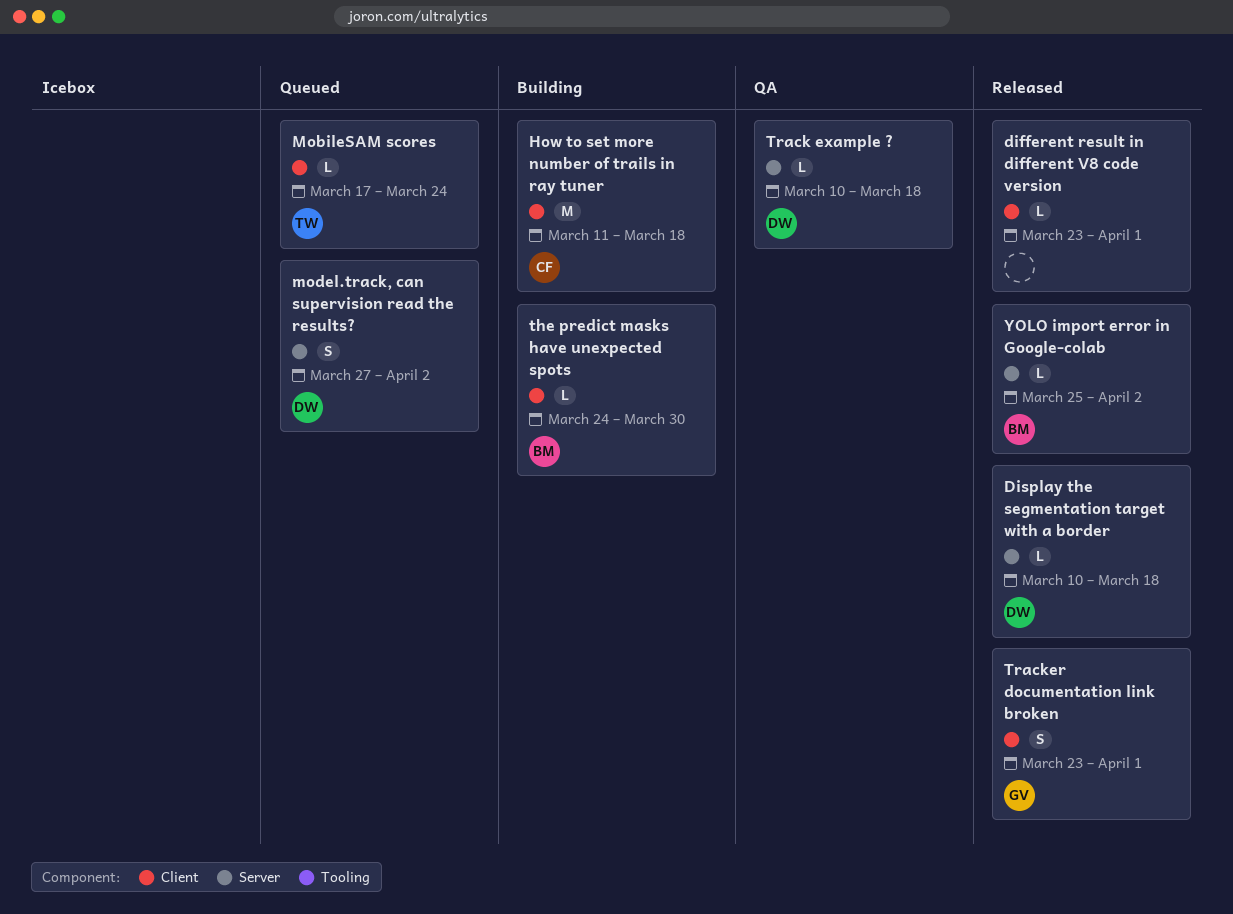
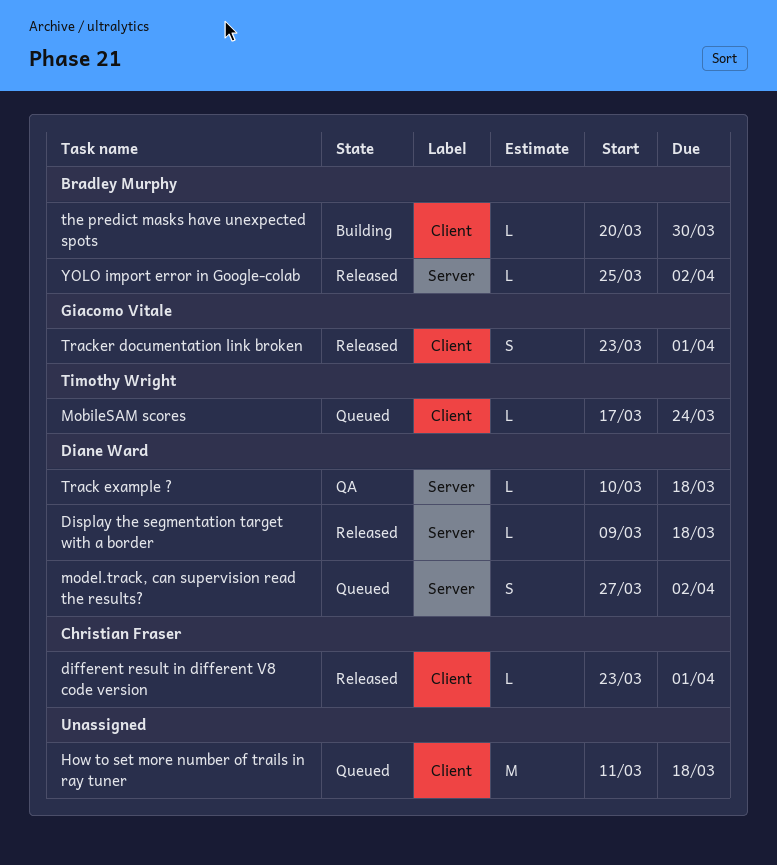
different result in different V8 code version, owner: none -> Christian Fraser
Display the segmentation target with a border, start: Mar 10 -> Mar 9
How to set more number of trails in ray tuner, status: Building -> Queued
How to set more number of trails in ray tuner, owner: Christian Fraser -> none
the predict masks have unexpected spots, start: Mar 24 -> Mar 20

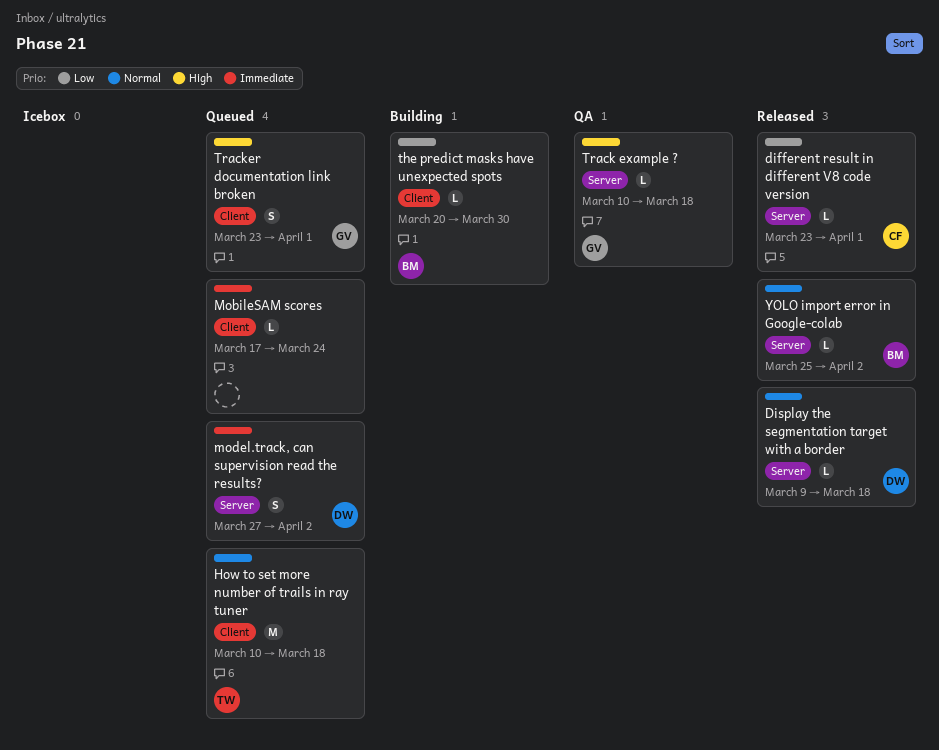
different result in different V8 code version, label: Client -> Server
How to set more number of trails in ray tuner, owner: none -> Timothy Wright
How to set more number of trails in ray tuner, start: Mar 11 -> Mar 10
MobileSAM scores, owner: Timothy Wright -> none
Track example ?, owner: Diane Ward -> Giacomo Vitale
Tracker documentation link broken, status: Released -> Queued

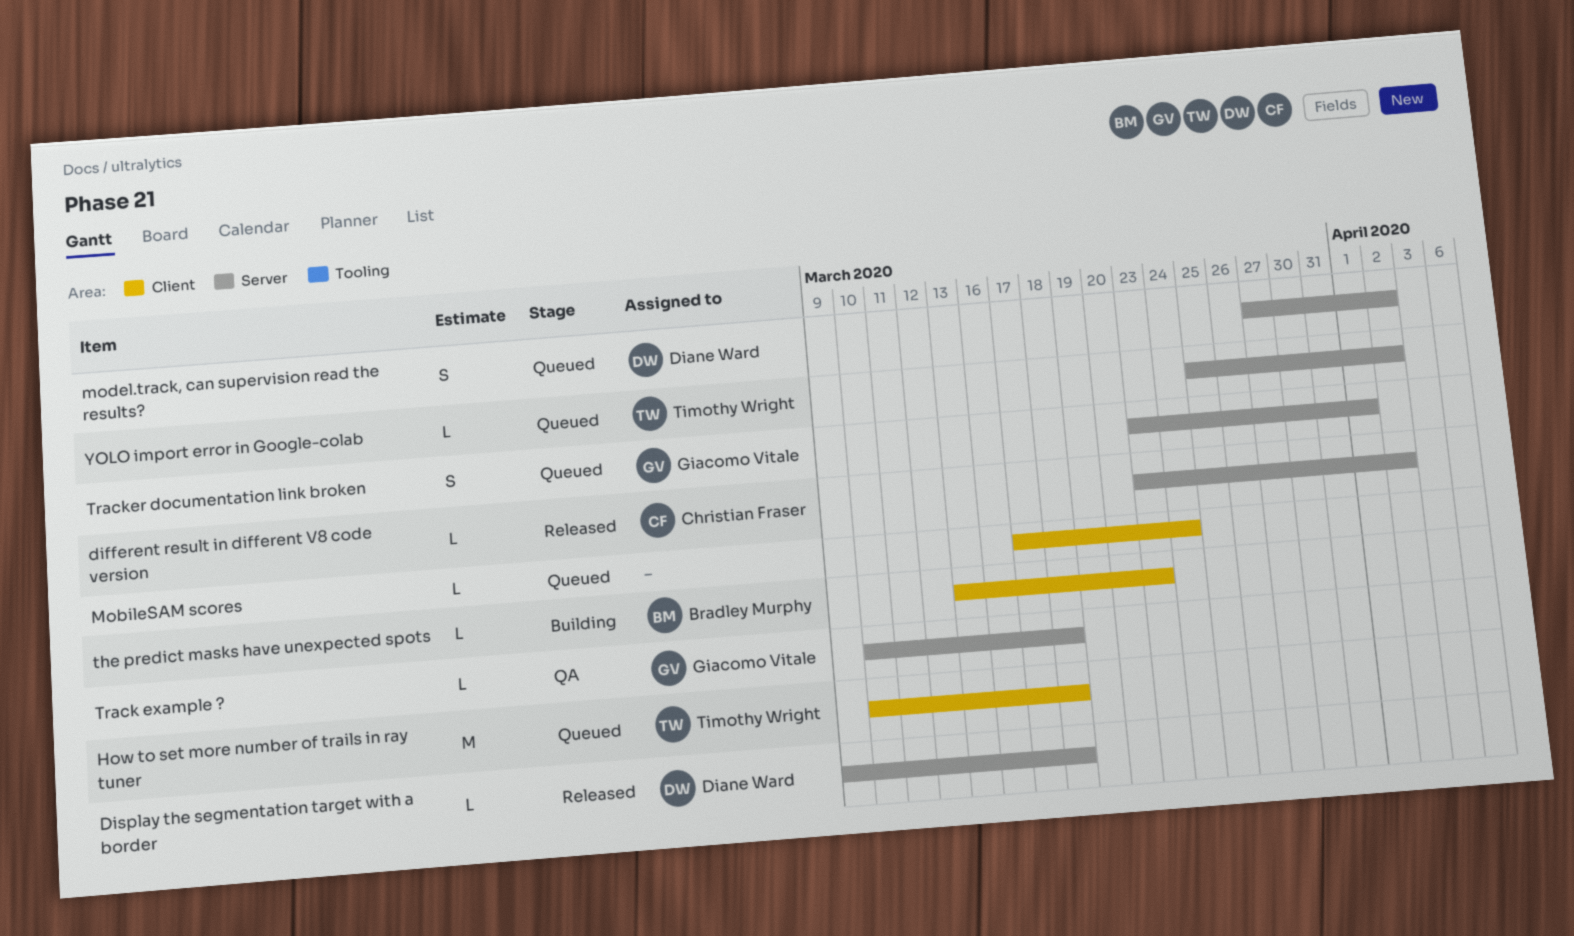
different result in different V8 code version, due: Apr 1 -> Apr 2
the predict masks have unexpected spots, start: Mar 20 -> Mar 13
the predict masks have unexpected spots, due: Mar 30 -> Mar 23
Tracker documentation link broken, label: Client -> Server
YOLO import error in Google-colab, status: Released -> Queued
YOLO import error in Google-colab, owner: Bradley Murphy -> Timothy Wright

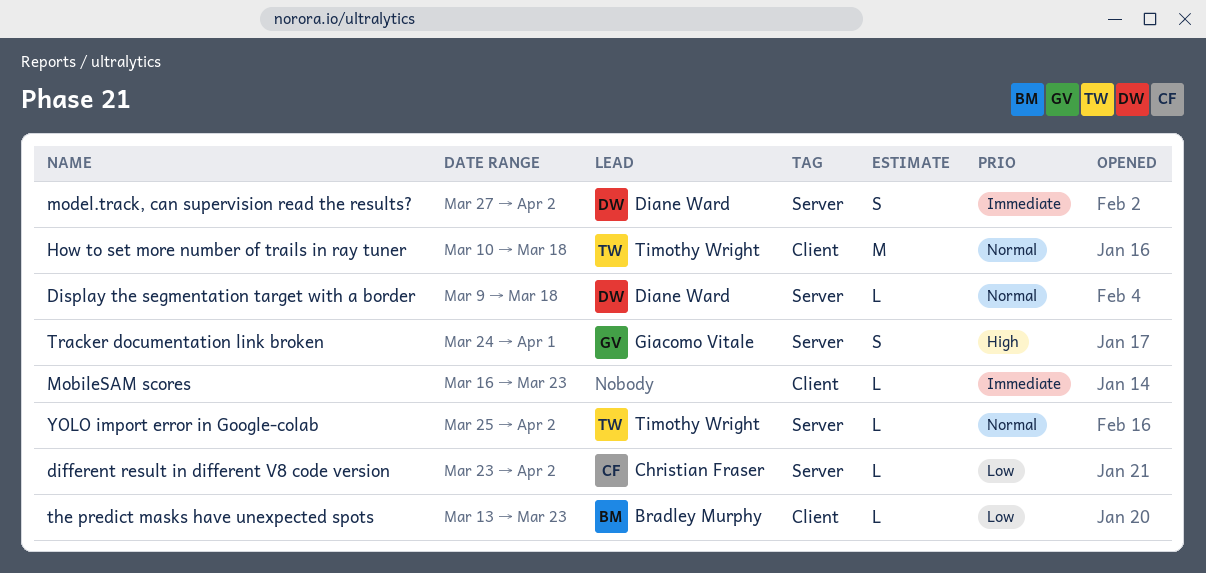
MobileSAM scores, start: Mar 17 -> Mar 16
MobileSAM scores, due: Mar 24 -> Mar 23
Track example ?: present -> none
Tracker documentation link broken, start: Mar 23 -> Mar 24

